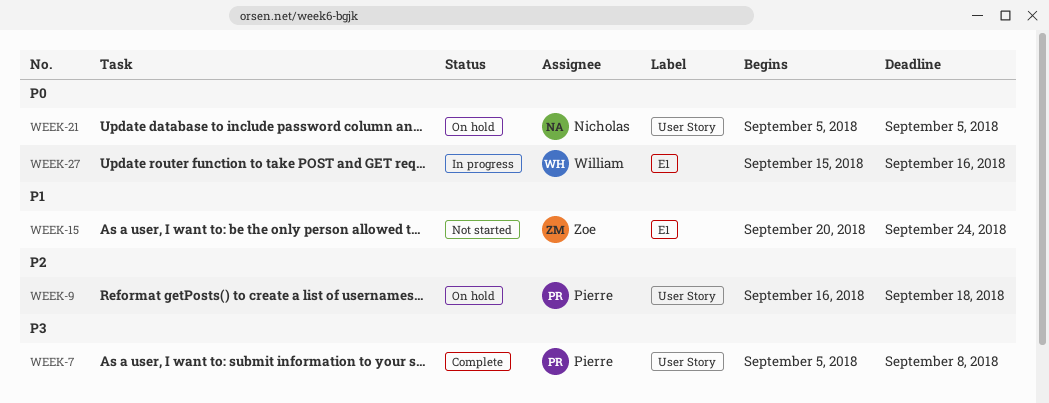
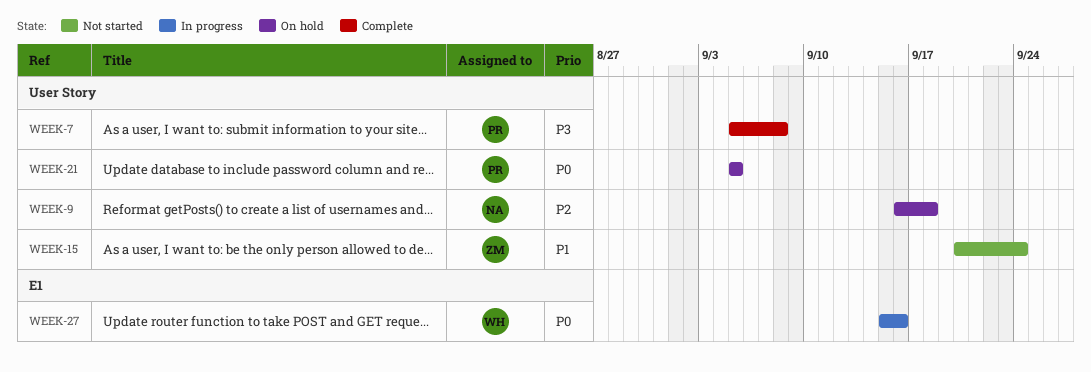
WEEK-9, owner: Pierre -> Nicholas
WEEK-15, label: E1 -> User Story
WEEK-21, owner: Nicholas -> Pierre

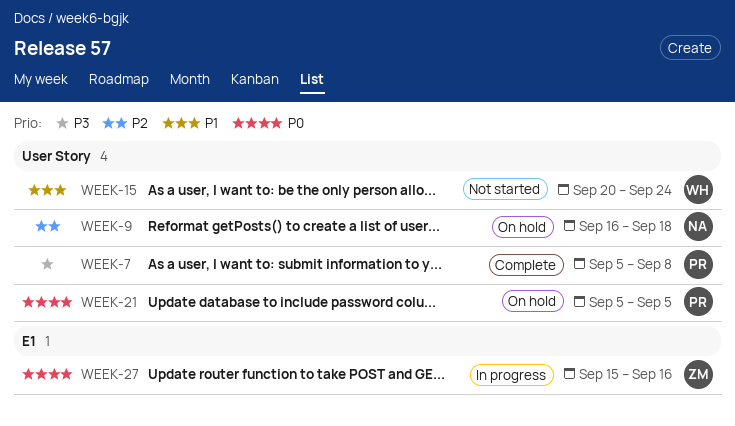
WEEK-15, owner: ZM -> WH
WEEK-27, owner: WH -> ZM

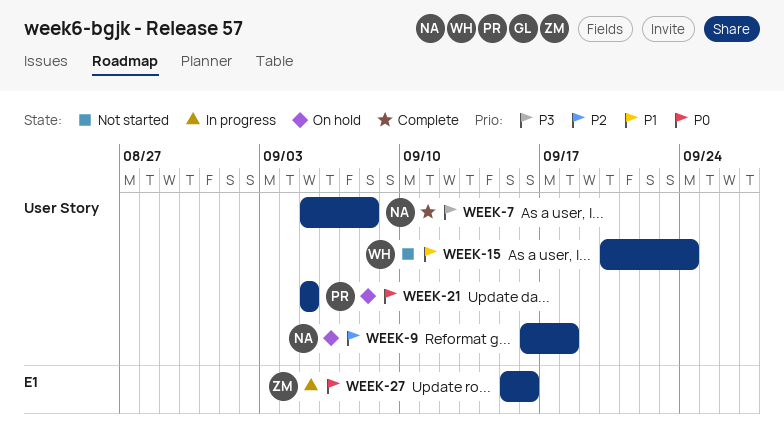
WEEK-7, owner: PR -> NA

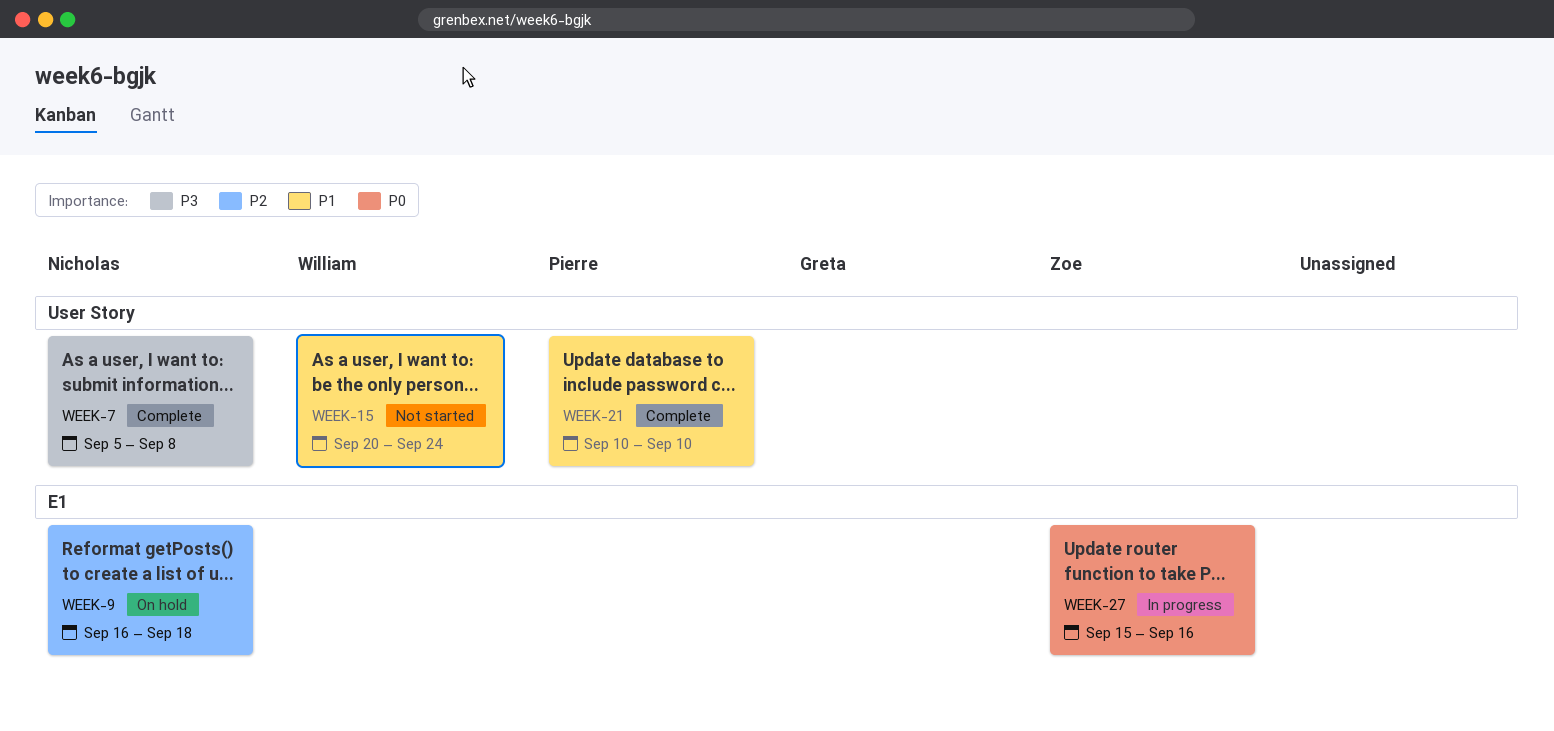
WEEK-9, label: User Story -> E1
WEEK-21, status: On hold -> Complete
WEEK-21, priority: P0 -> P1
WEEK-21, start: Sep 5 -> Sep 10
WEEK-21, due: Sep 5 -> Sep 10

